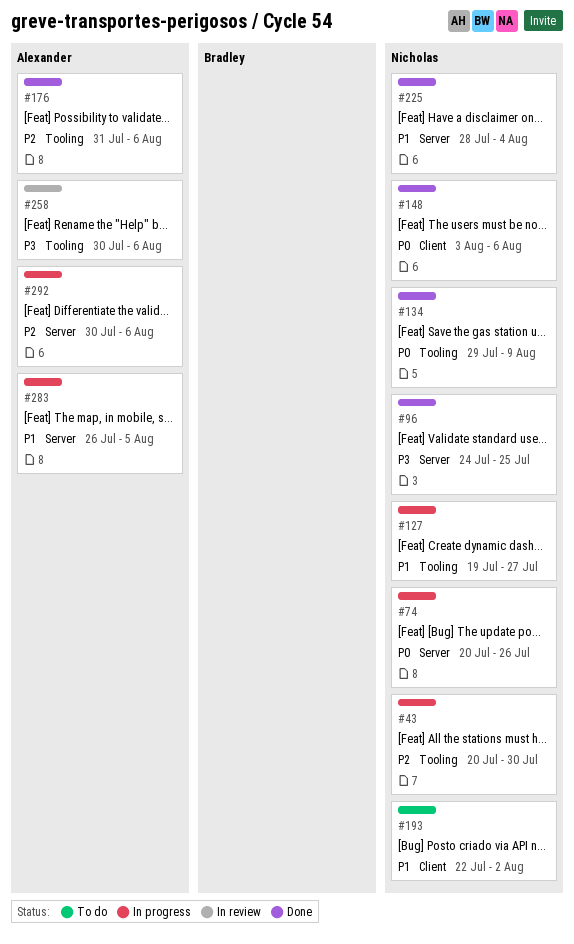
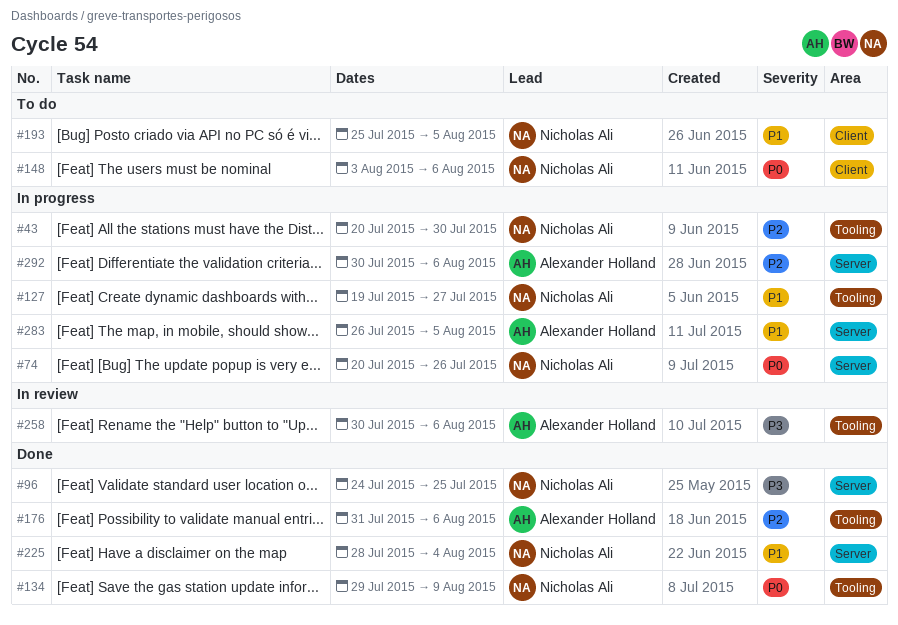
#148, status: Done -> To do
#193, start: Jul 22 -> Jul 25
#193, due: Aug 2 -> Aug 5

